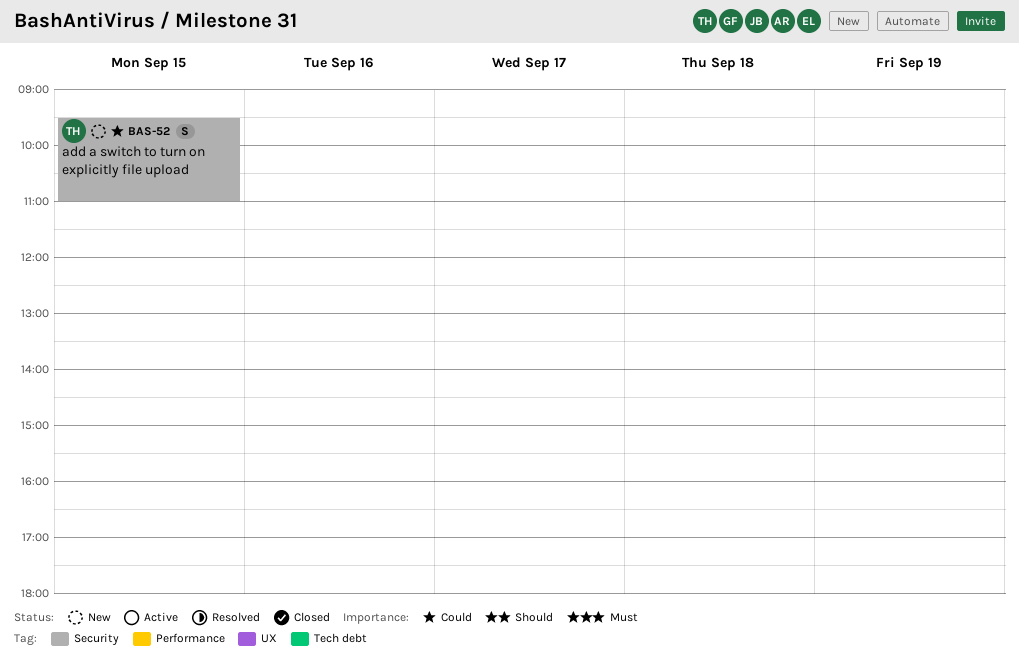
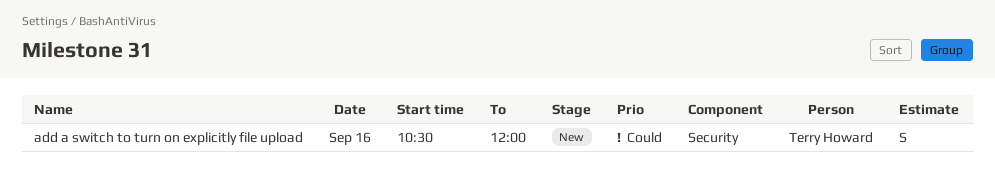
add a switch to turn on explicitly file upload, day: Sep 15 -> Sep 16
add a switch to turn on explicitly file upload, begins: 09:30 -> 10:30
add a switch to turn on explicitly file upload, ends: 11:00 -> 12:00

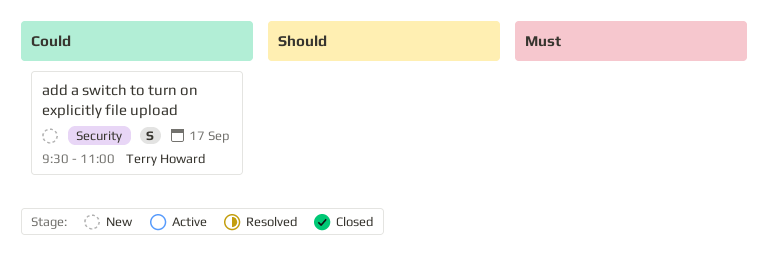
add a switch to turn on explicitly file upload, day: Sep 16 -> Sep 17
add a switch to turn on explicitly file upload, begins: 10:30 -> 09:30
add a switch to turn on explicitly file upload, ends: 12:00 -> 11:00

